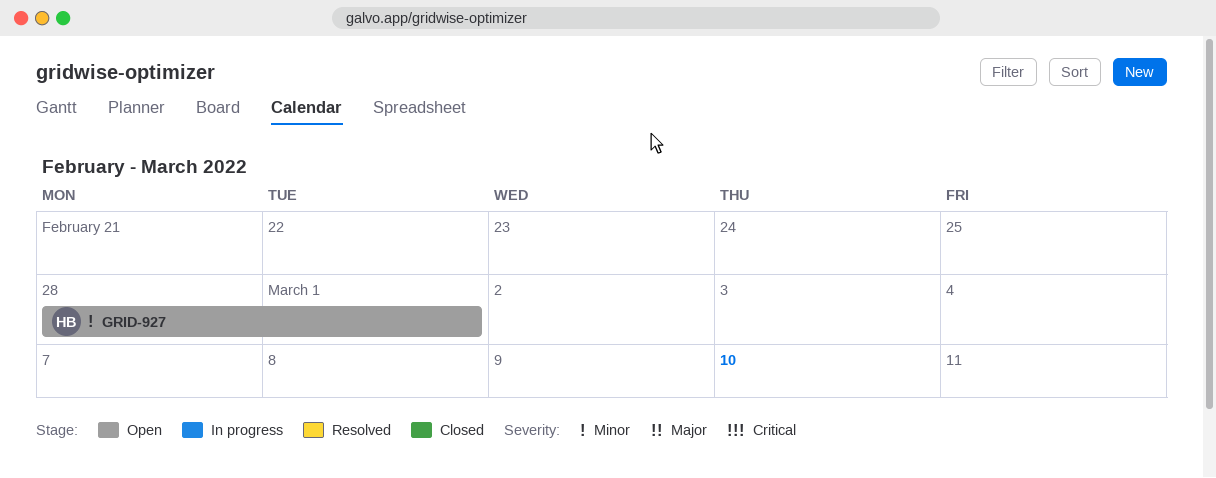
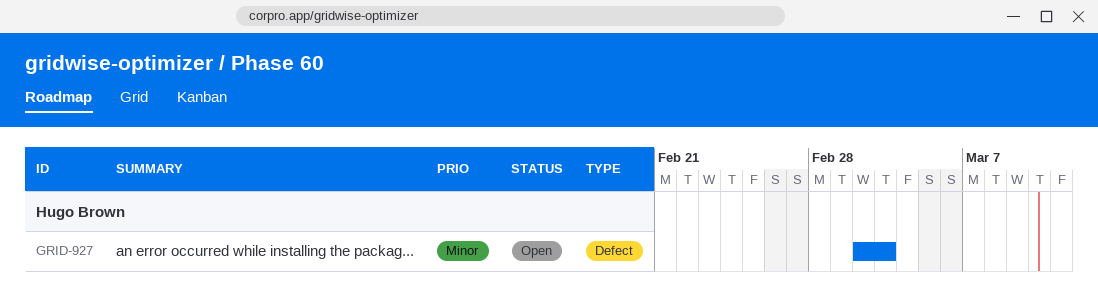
GRID-927, start: Feb 28 -> Mar 2
GRID-927, due: Mar 1 -> Mar 3

